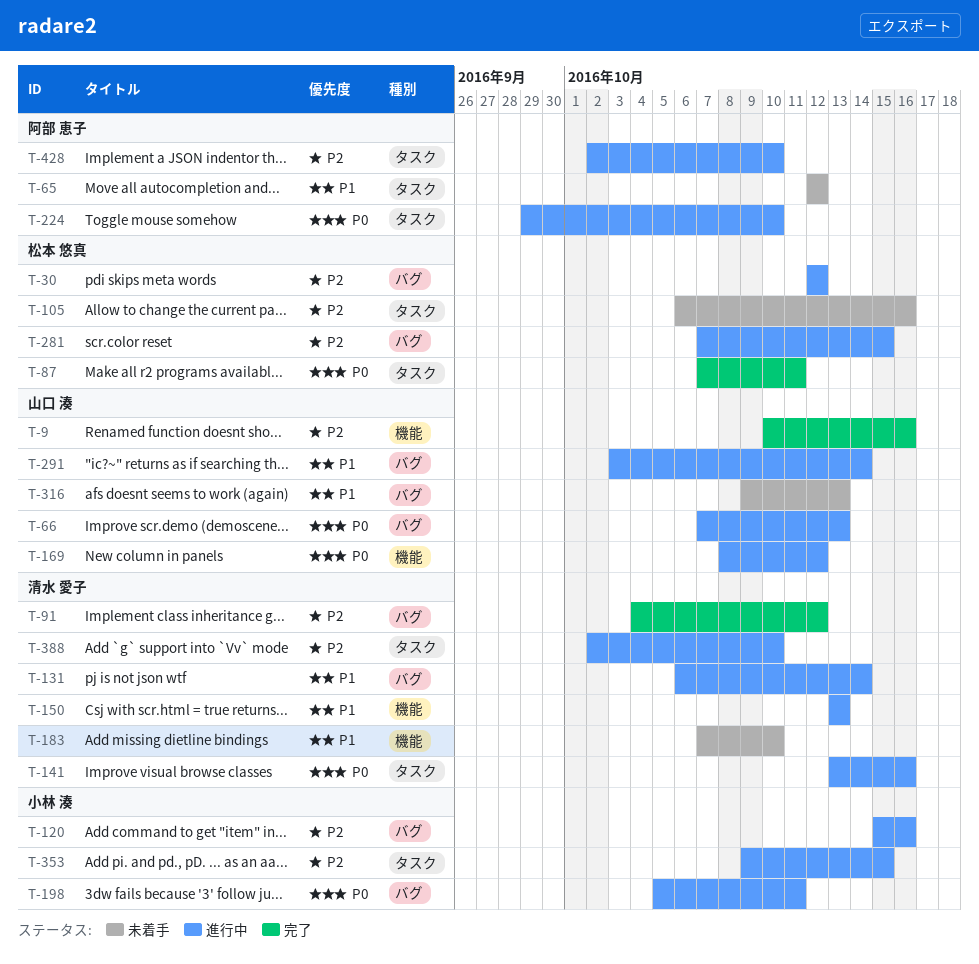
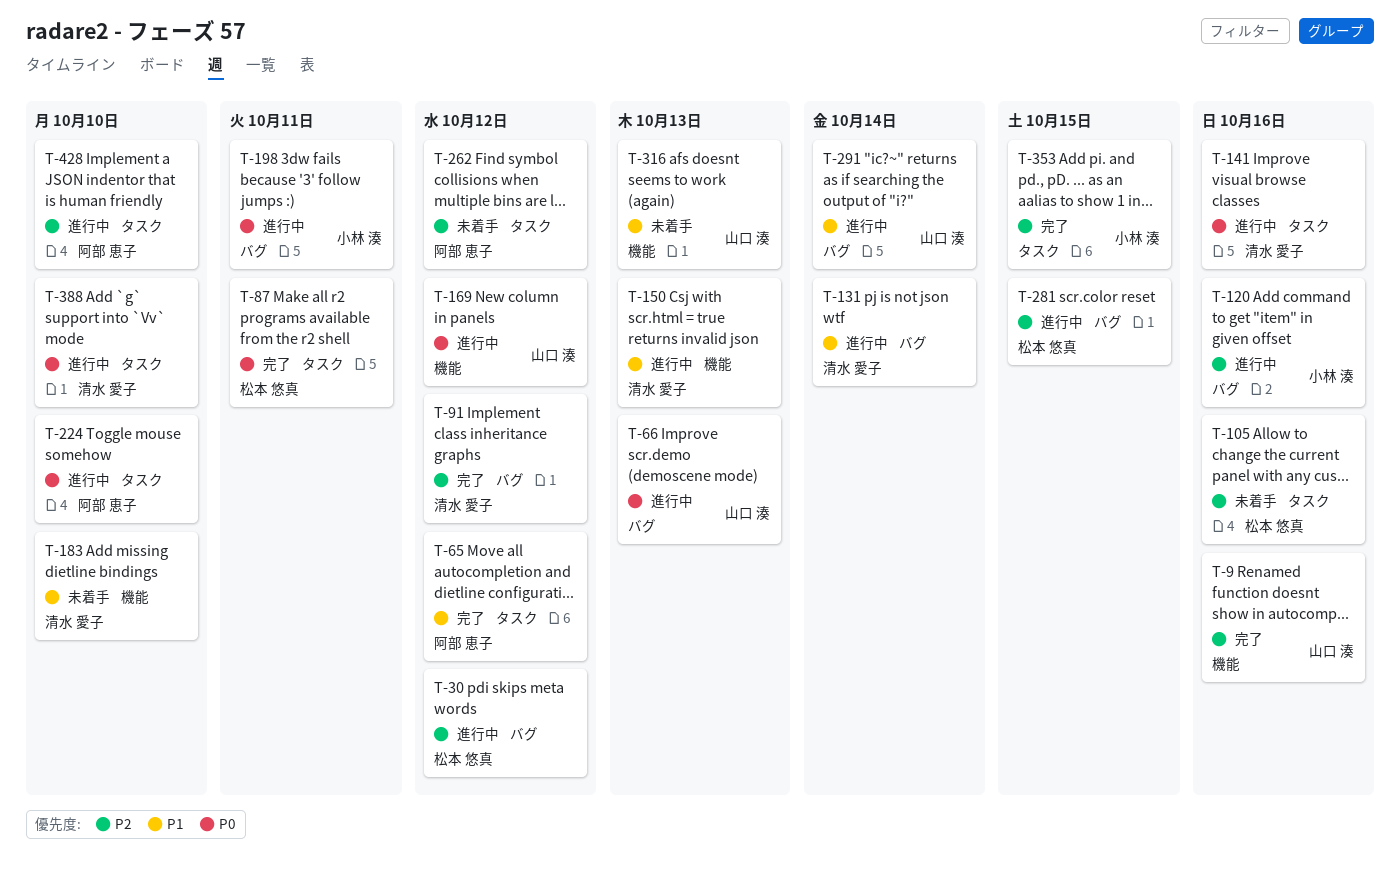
T-65, status: 未着手 -> 完了
T-262: none -> present
T-316, label: バグ -> 機能
T-353, status: 進行中 -> 完了
T-388, priority: P2 -> P0

